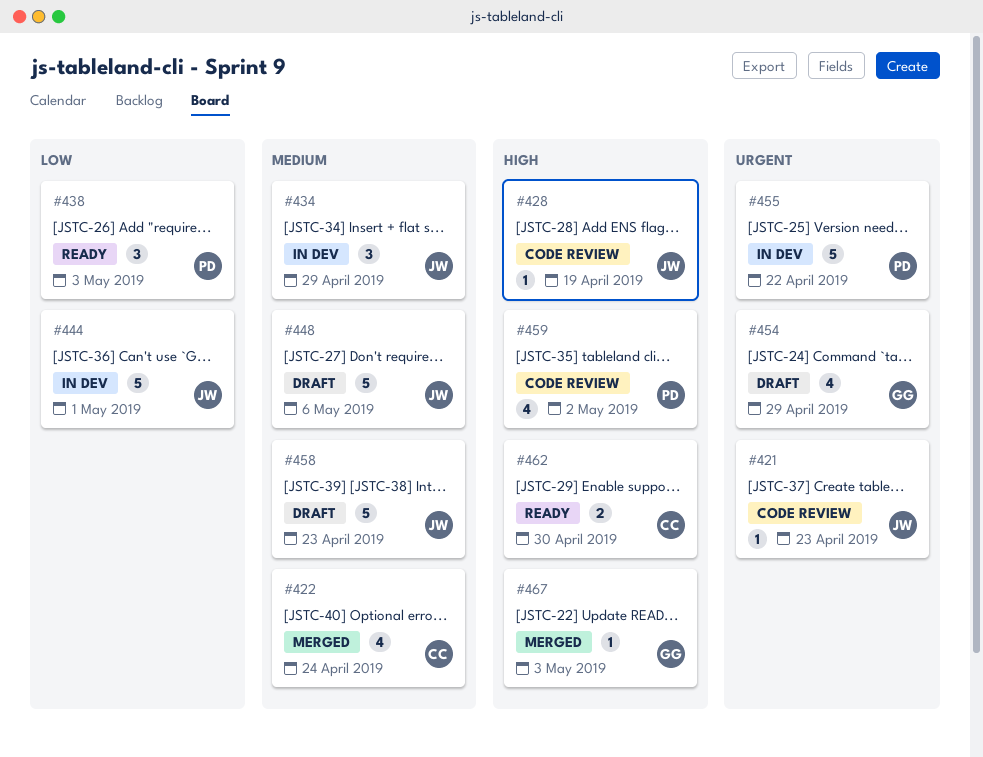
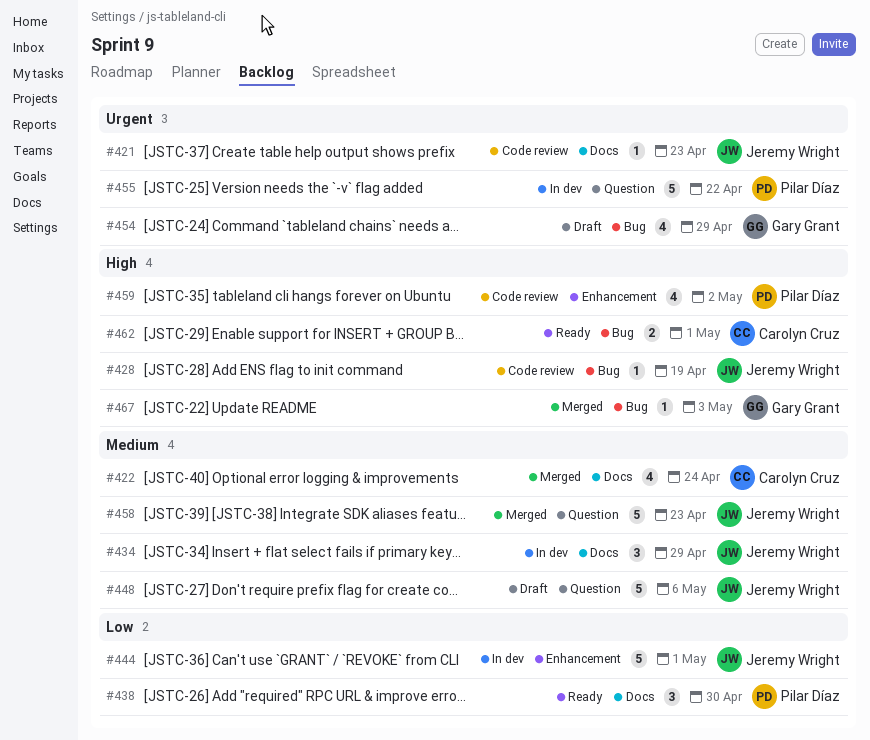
#438, due: May 3 -> Apr 30
#458, status: Draft -> Merged
#462, due: Apr 30 -> May 1

